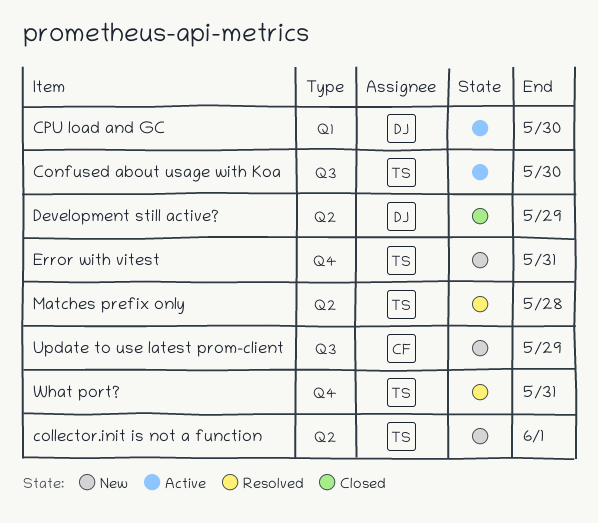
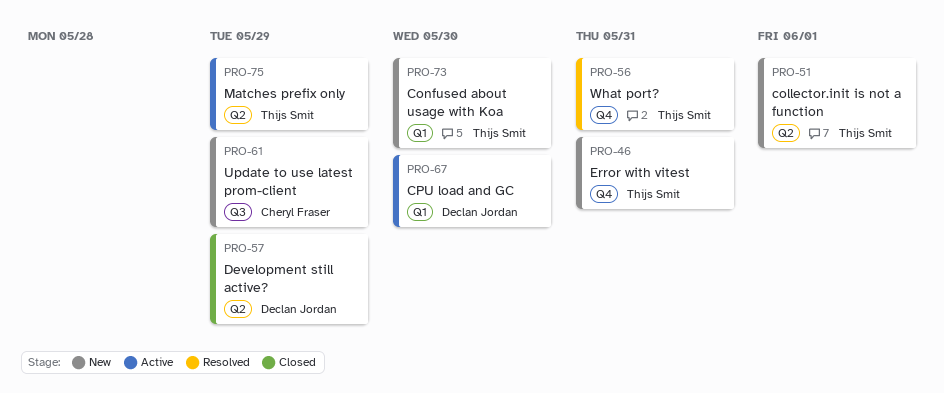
Confused about usage with Koa, status: Active -> New
Confused about usage with Koa, label: Q3 -> Q1
Matches prefix only, status: Resolved -> Active
Matches prefix only, due: May 28 -> May 29

